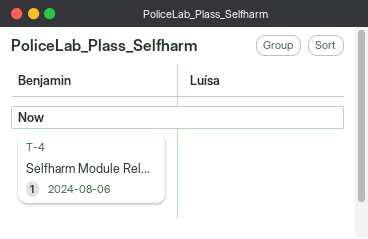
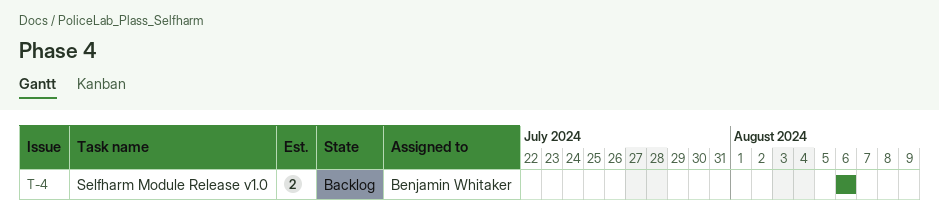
T-4, estimate: 1 -> 2

